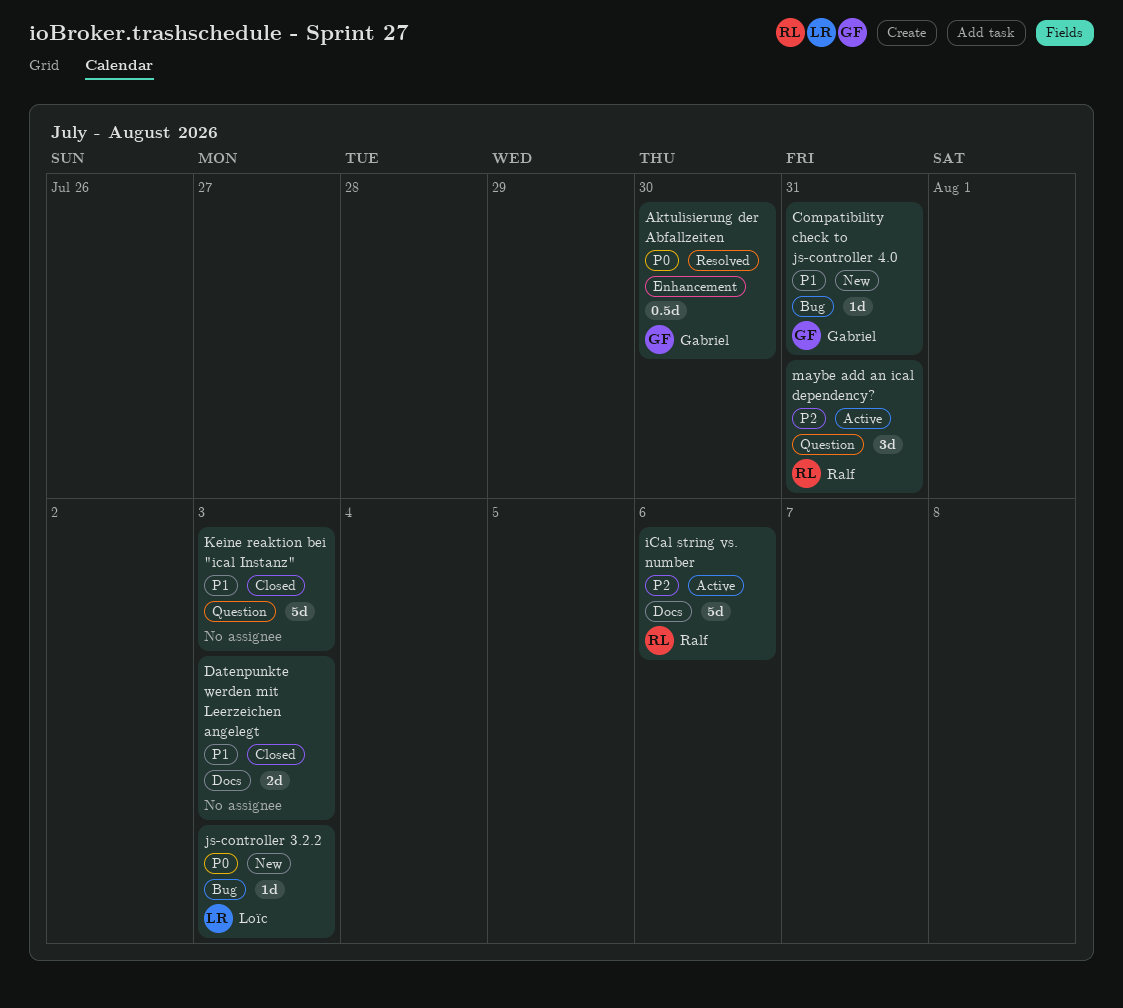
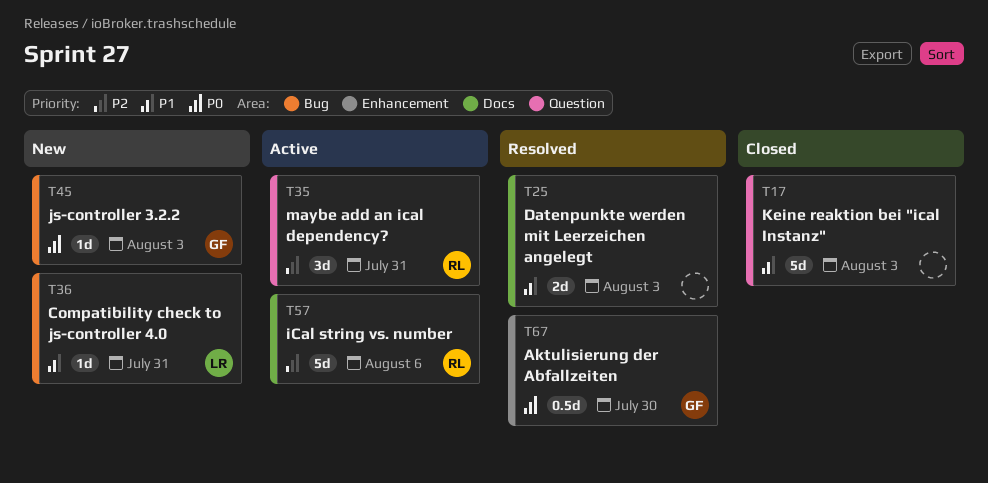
Compatibility check to js-controller 4.0, owner: Gabriel -> Loïc
Datenpunkte werden mit Leerzeichen angelegt, status: Closed -> Resolved
js-controller 3.2.2, owner: Loïc -> Gabriel

